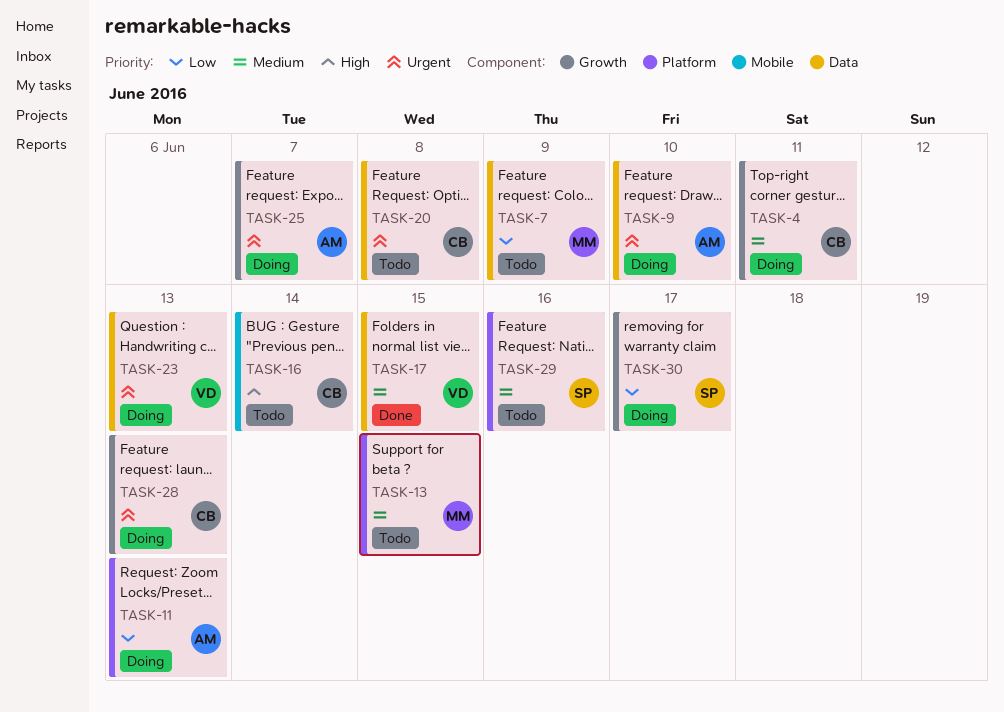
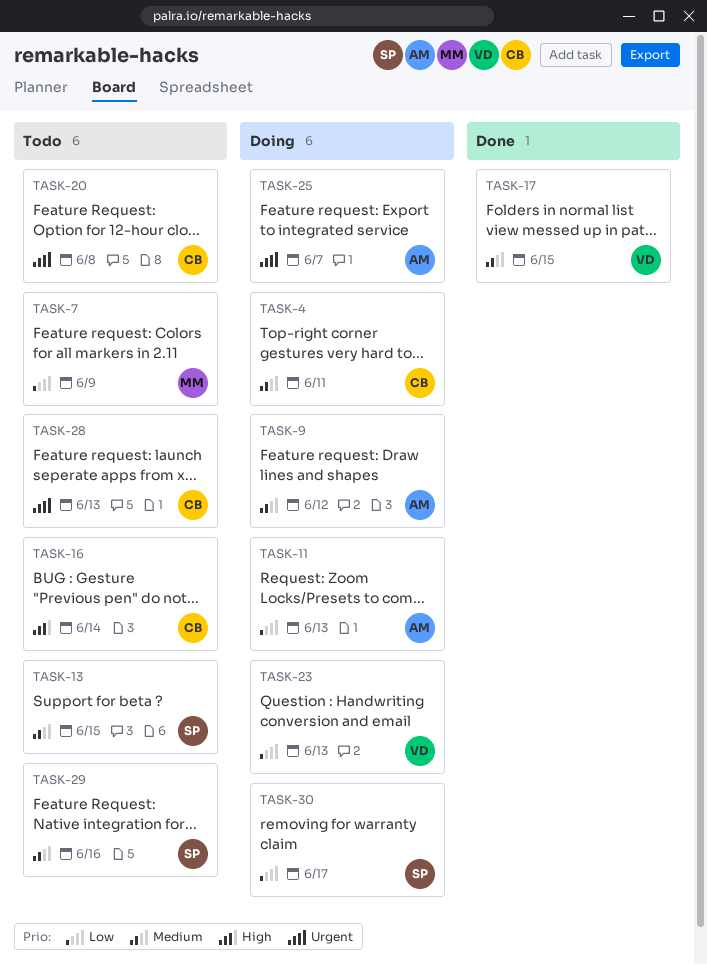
TASK-9, priority: Urgent -> Medium
TASK-9, due: Jun 10 -> Jun 12
TASK-13, owner: MM -> SP
TASK-23, priority: Urgent -> Low
TASK-28, status: Doing -> Todo

